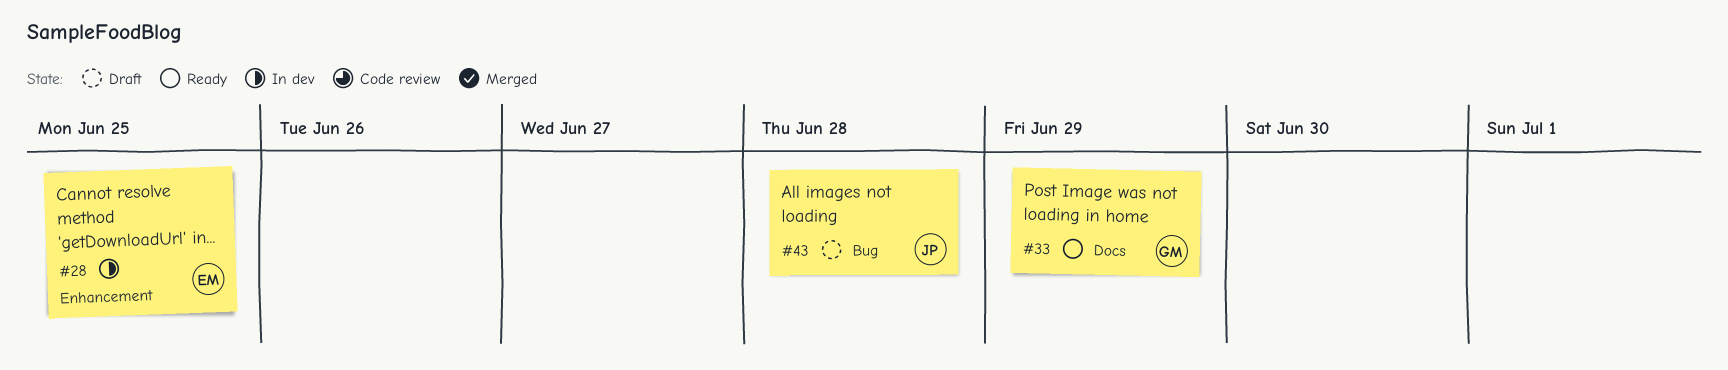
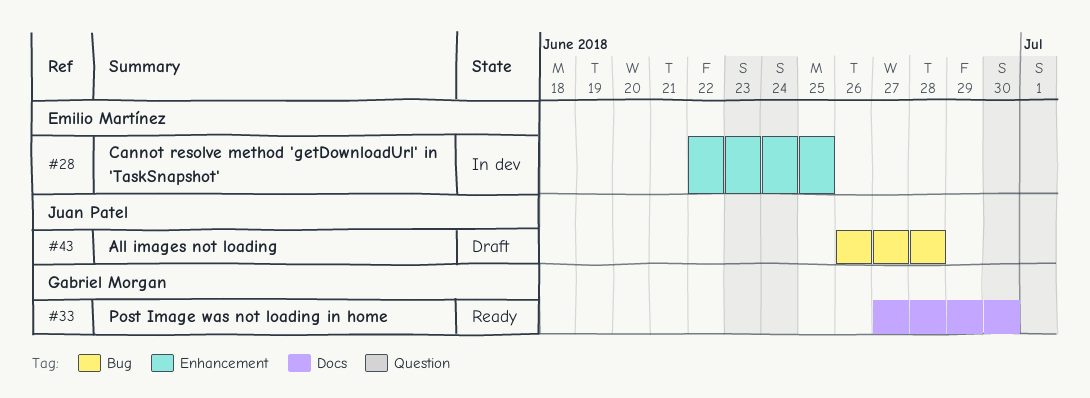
#33, due: Jun 29 -> Jun 30

